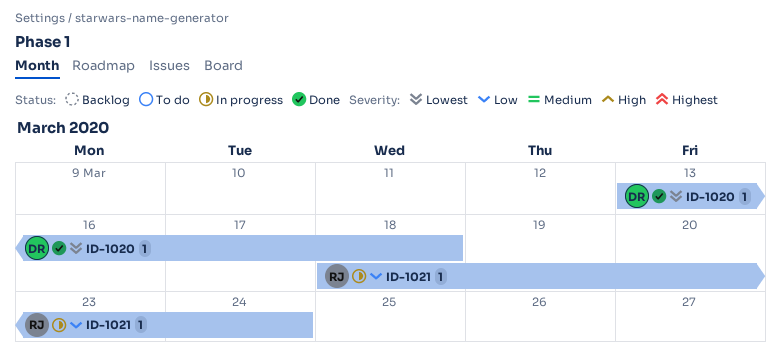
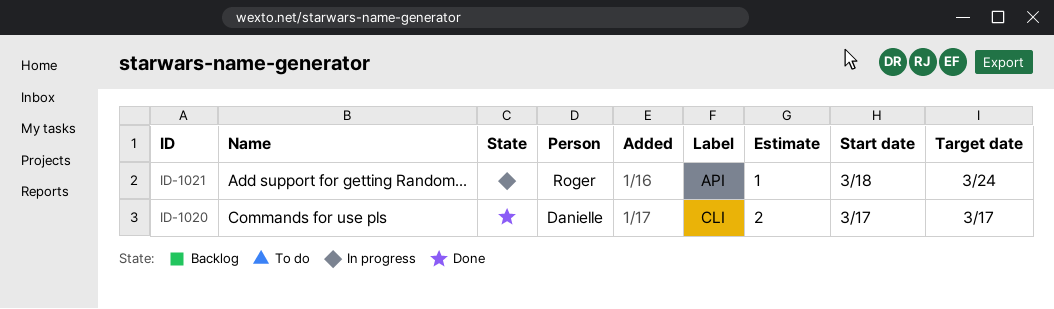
ID-1020, estimate: 1 -> 2
ID-1020, start: Mar 13 -> Mar 17
ID-1020, due: Mar 18 -> Mar 17

